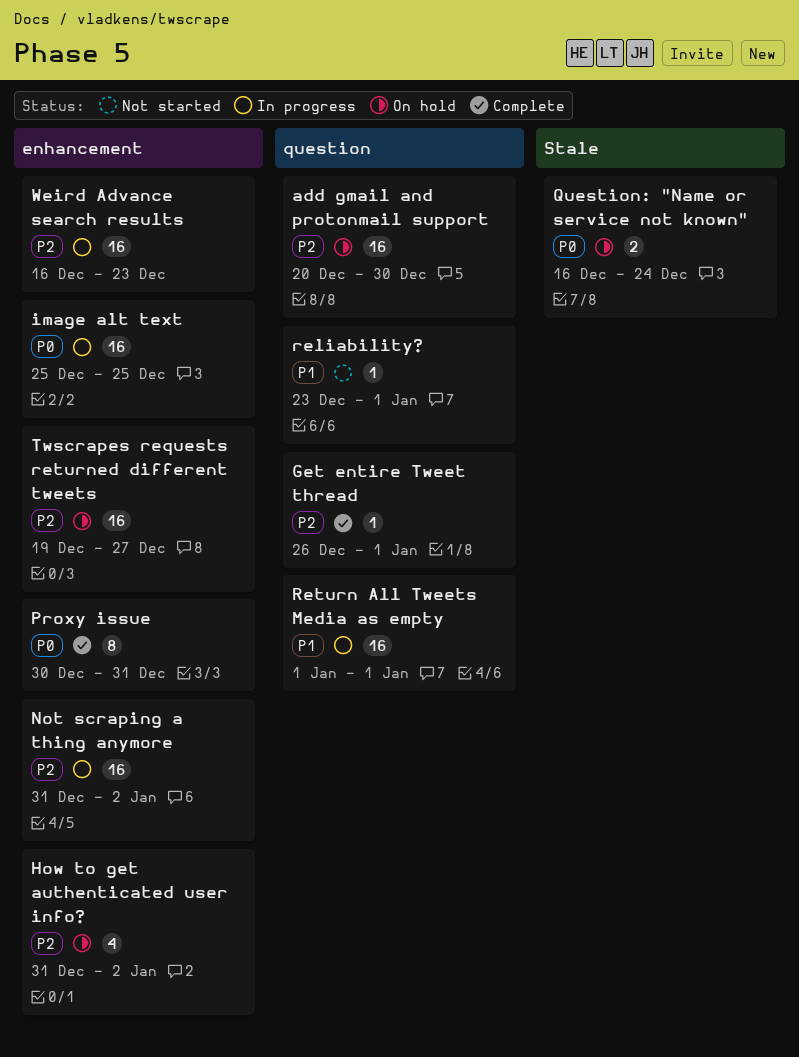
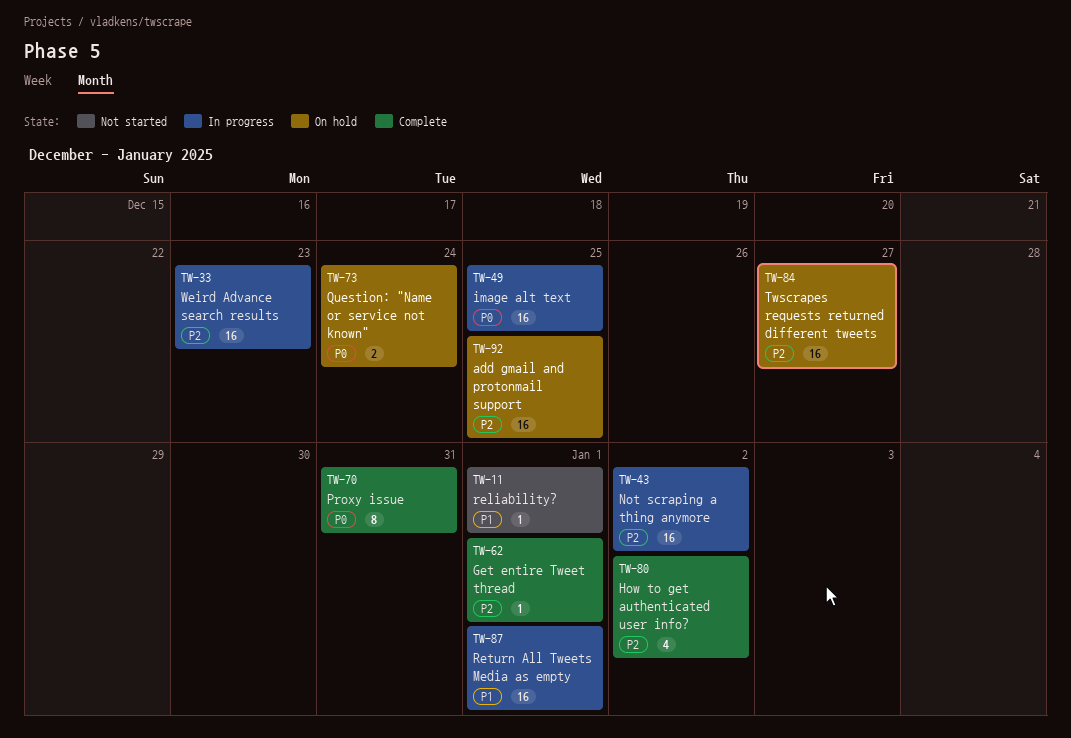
add gmail and protonmail support, due: Dec 30 -> Dec 25
How to get authenticated user info?, status: On hold -> Complete

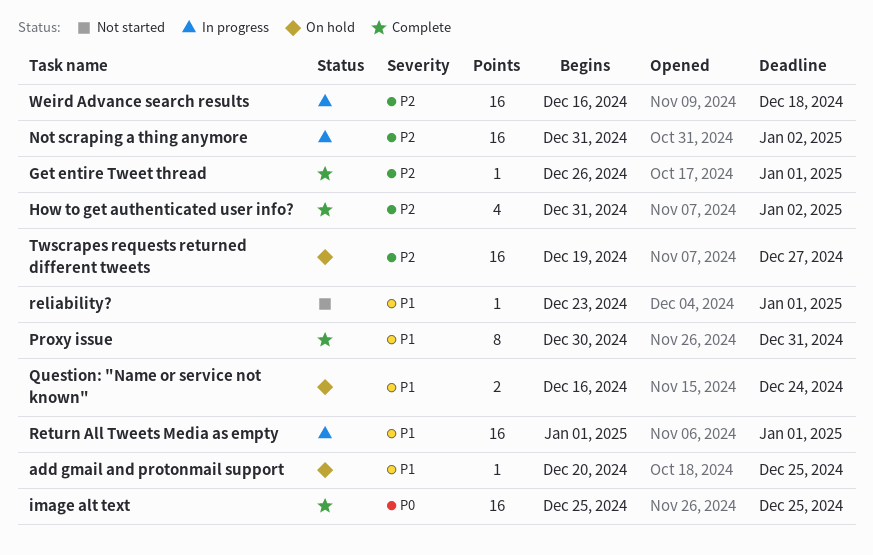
add gmail and protonmail support, priority: P2 -> P1
add gmail and protonmail support, estimate: 16 -> 1
image alt text, status: In progress -> Complete
Proxy issue, priority: P0 -> P1
Question: "Name or service not known", priority: P0 -> P1
Weird Advance search results, due: Dec 23 -> Dec 18

